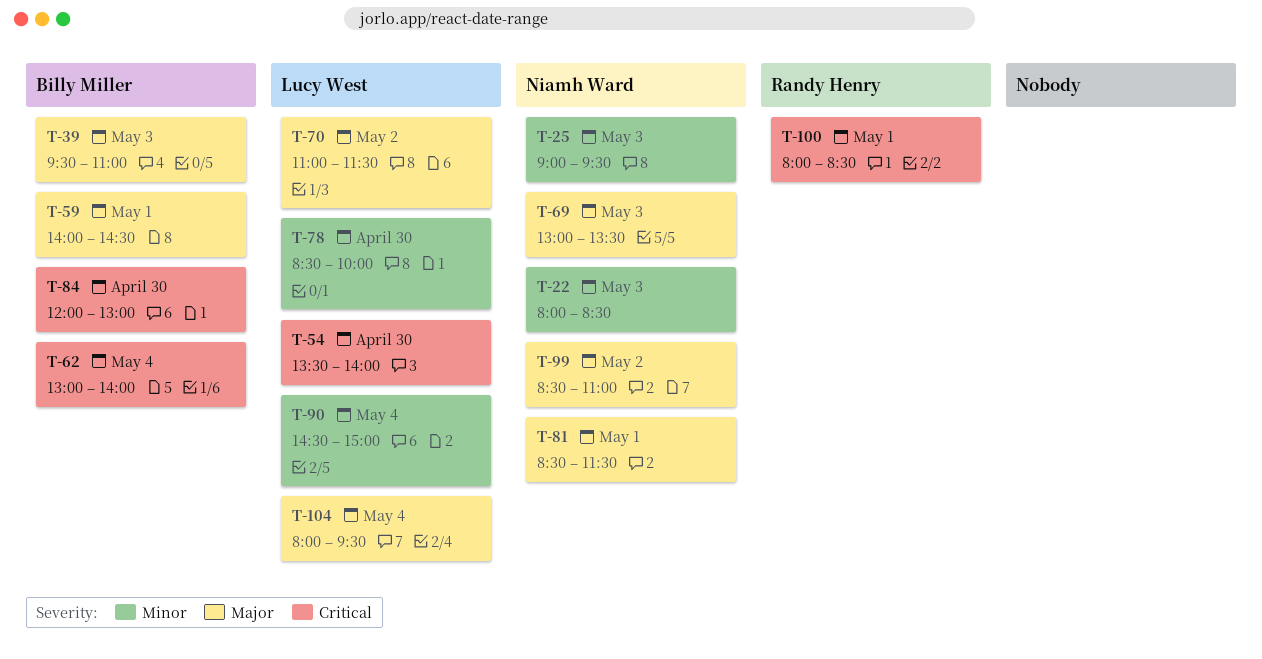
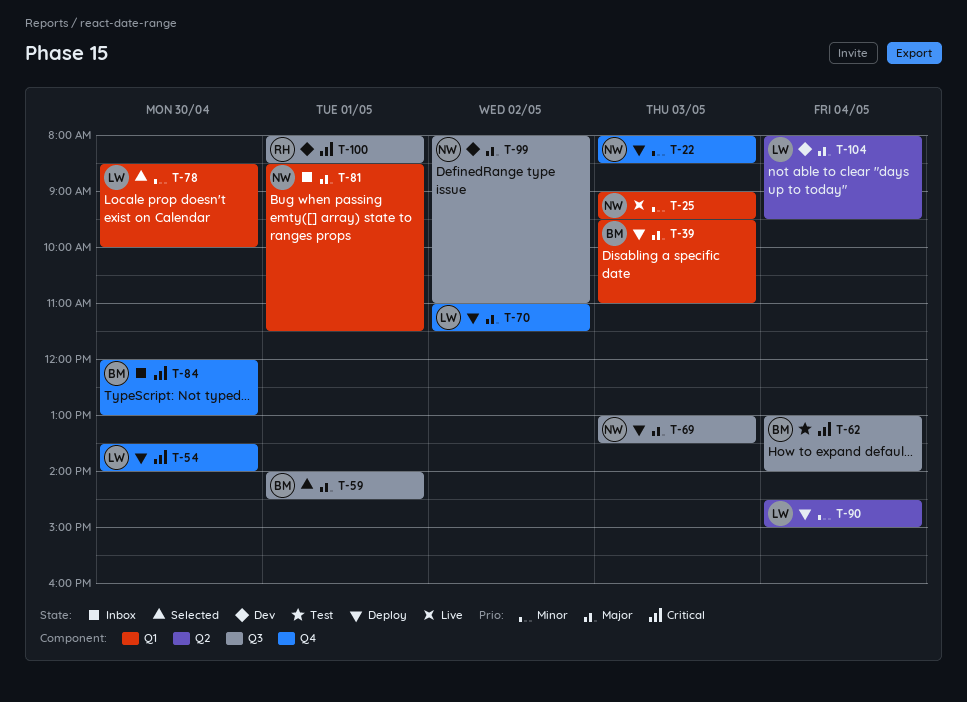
T-99, begins: 08:30 -> 08:00

